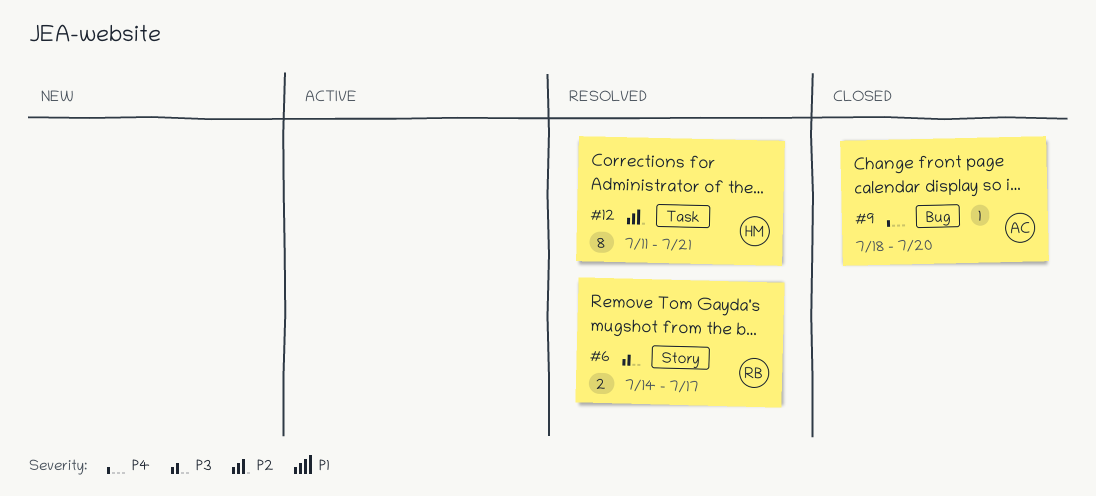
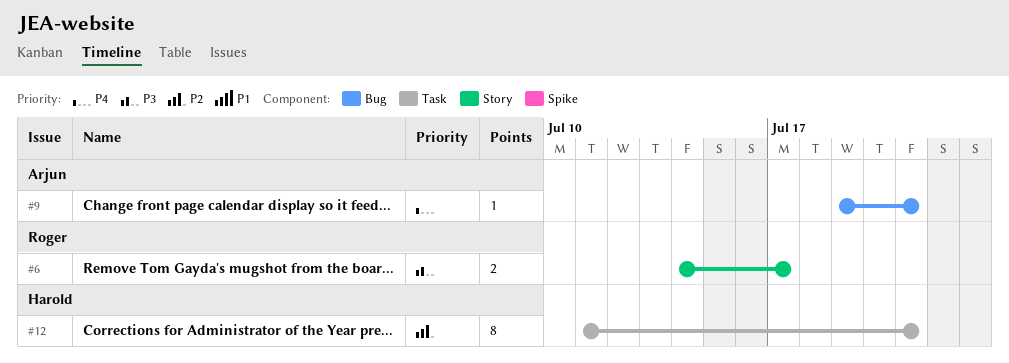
#9, start: Jul 18 -> Jul 19
#9, due: Jul 20 -> Jul 21

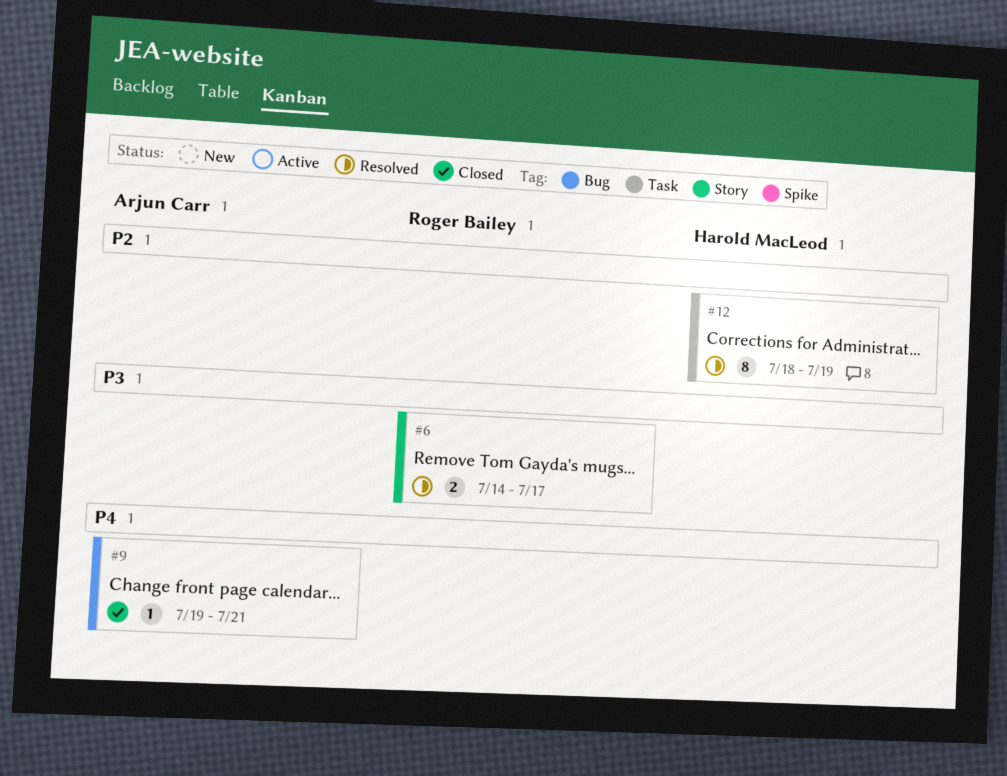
#12, start: Jul 11 -> Jul 18
#12, due: Jul 21 -> Jul 19

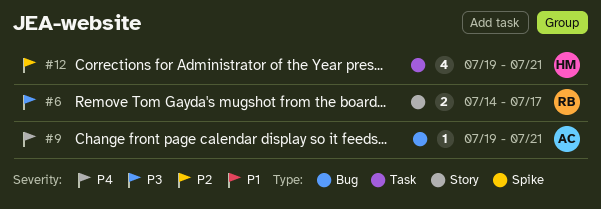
#12, estimate: 8 -> 4
#12, start: Jul 18 -> Jul 19
#12, due: Jul 19 -> Jul 21

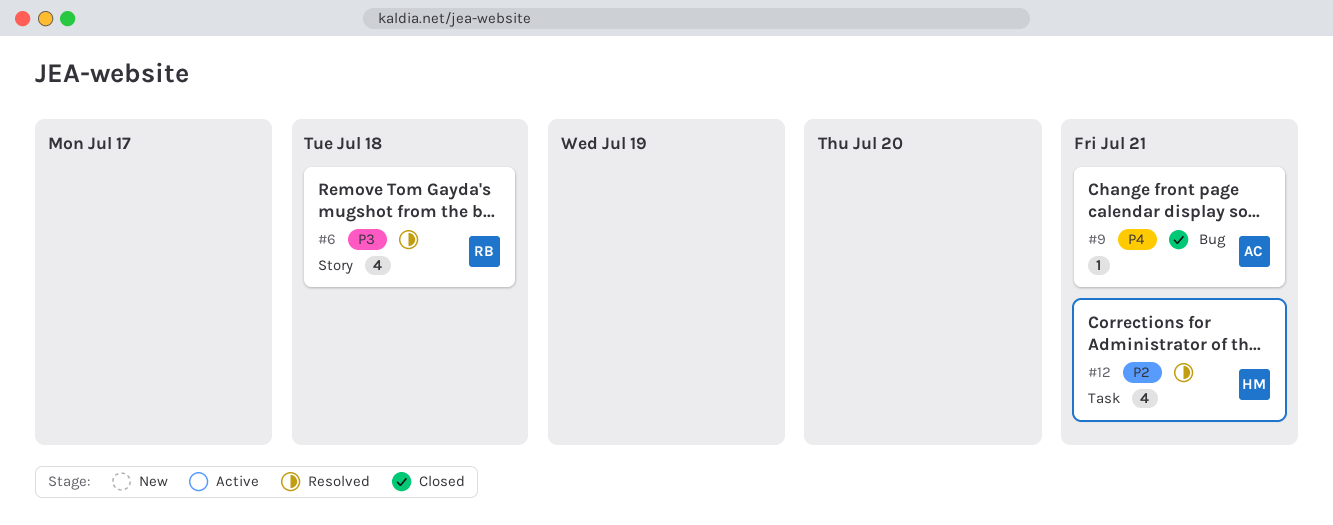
#6, estimate: 2 -> 4
#6, due: Jul 17 -> Jul 18

